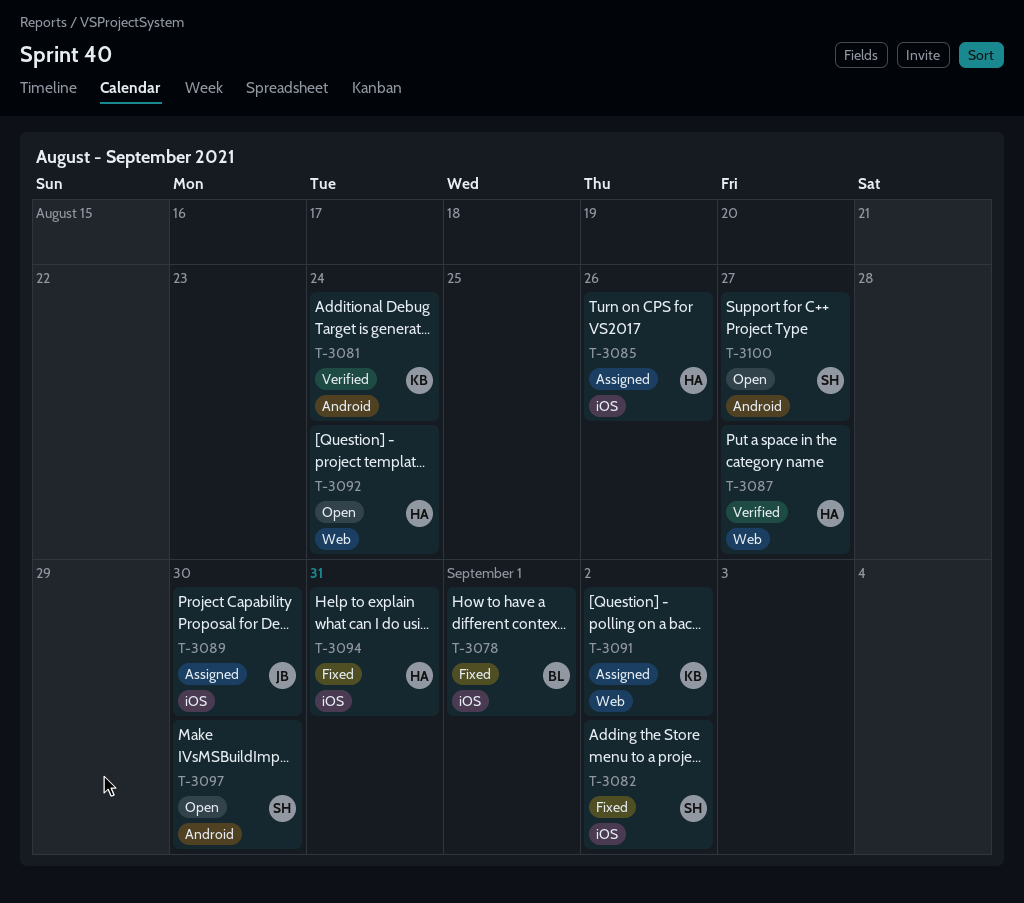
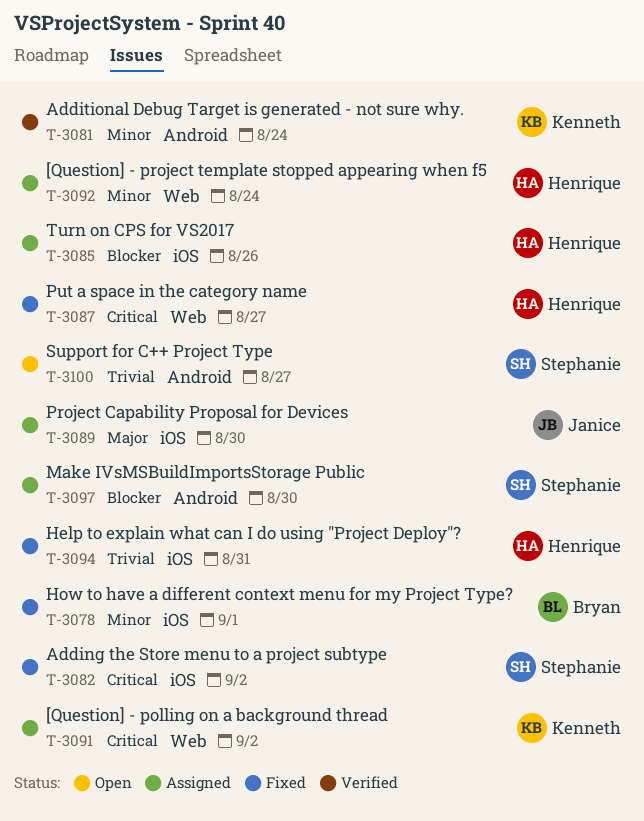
T-3087, status: Verified -> Fixed
T-3092, status: Open -> Assigned
T-3097, status: Open -> Assigned

